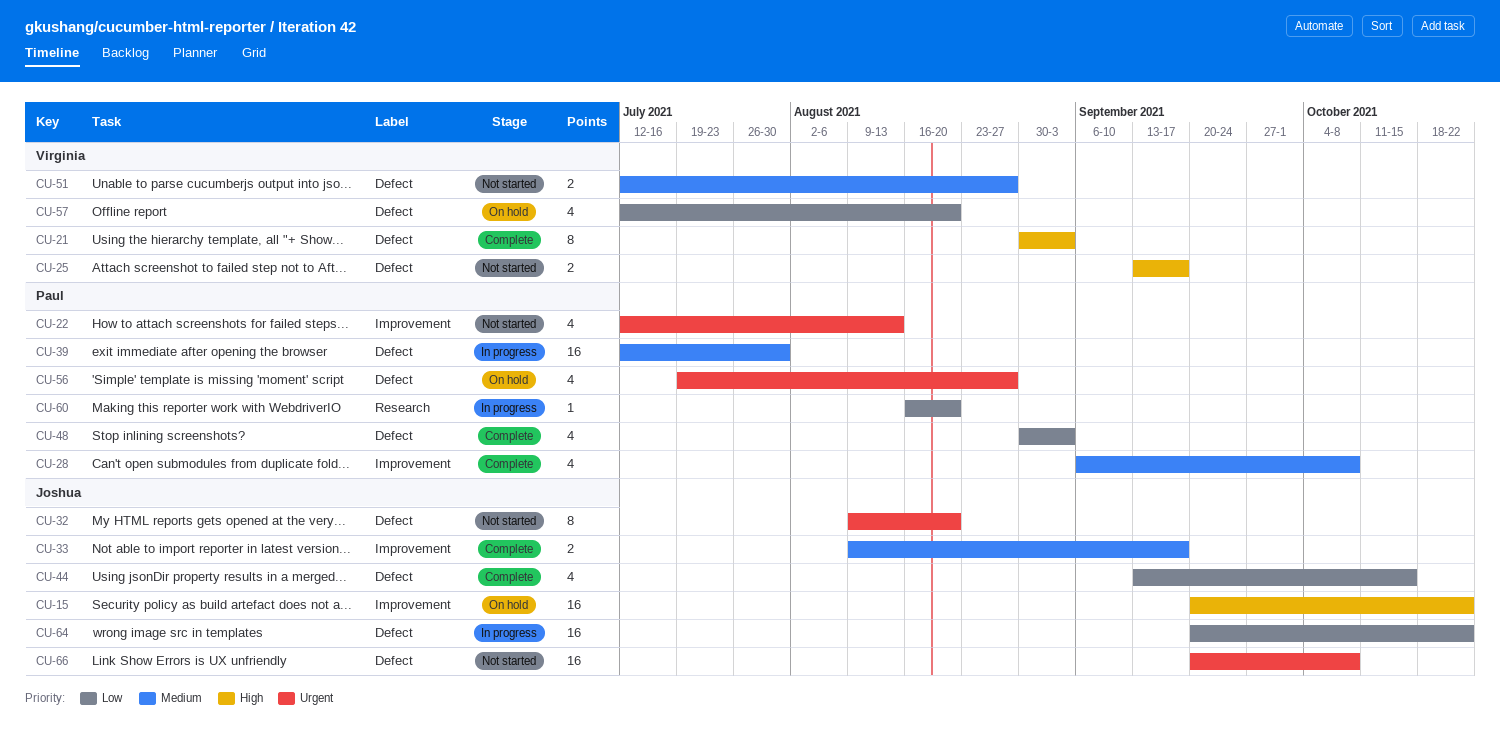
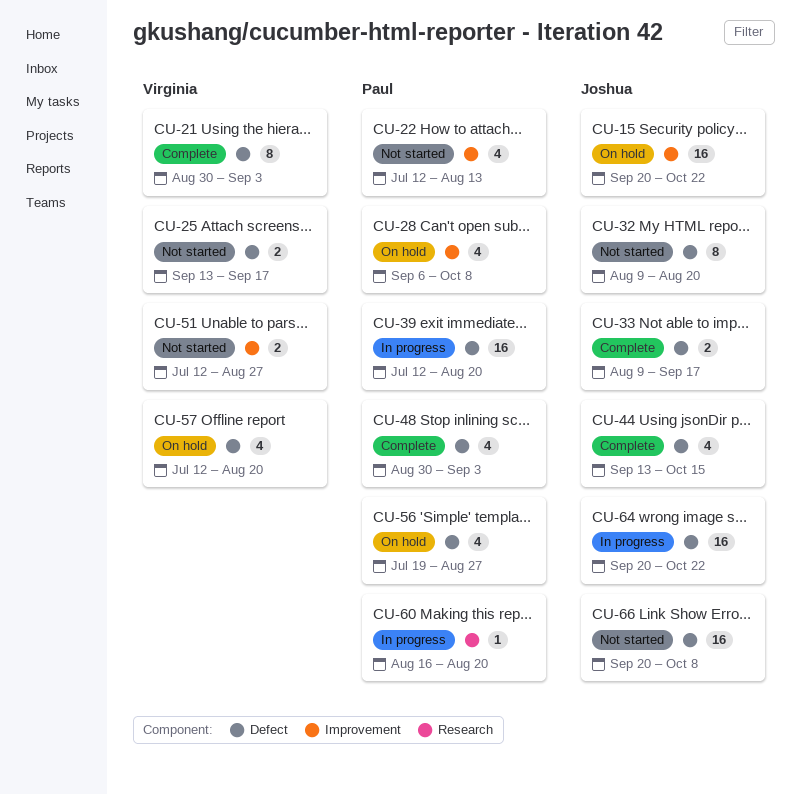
CU-28, status: Complete -> On hold
CU-33, label: Improvement -> Defect
CU-39, due: Jul 30 -> Aug 20
CU-51, label: Defect -> Improvement

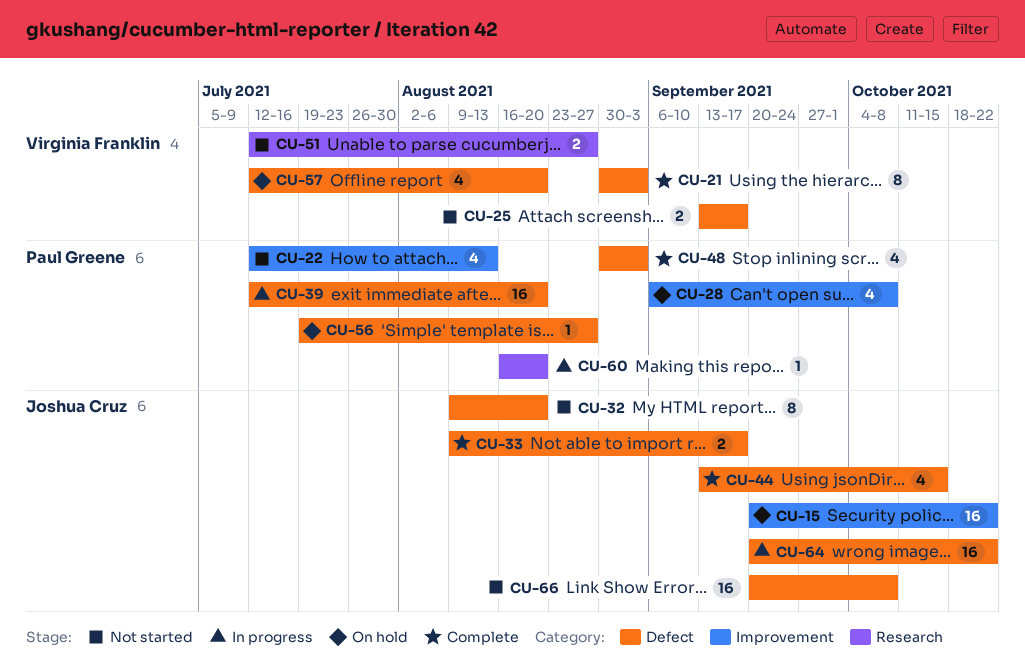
CU-51, label: Improvement -> Research
CU-56, estimate: 4 -> 1

